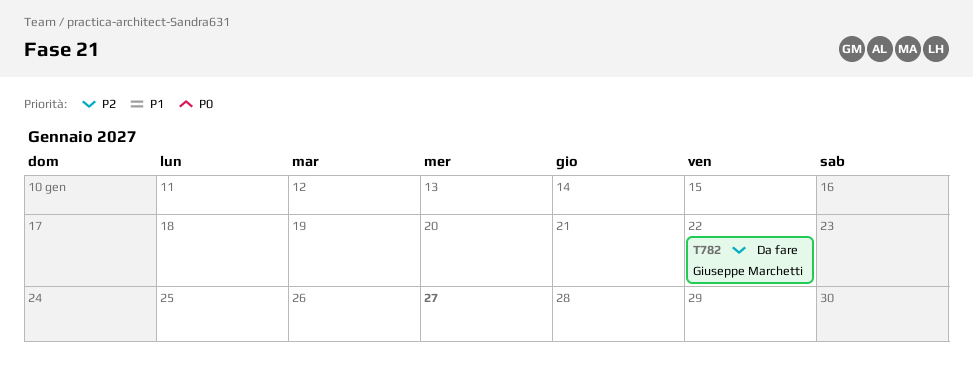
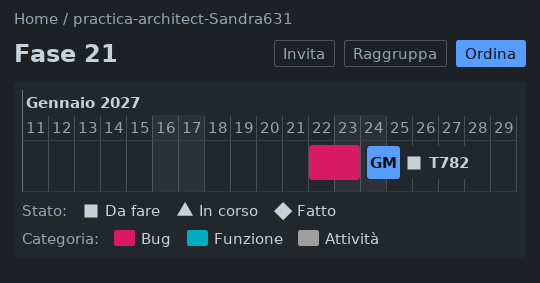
T782, due: Jan 22 -> Jan 23

